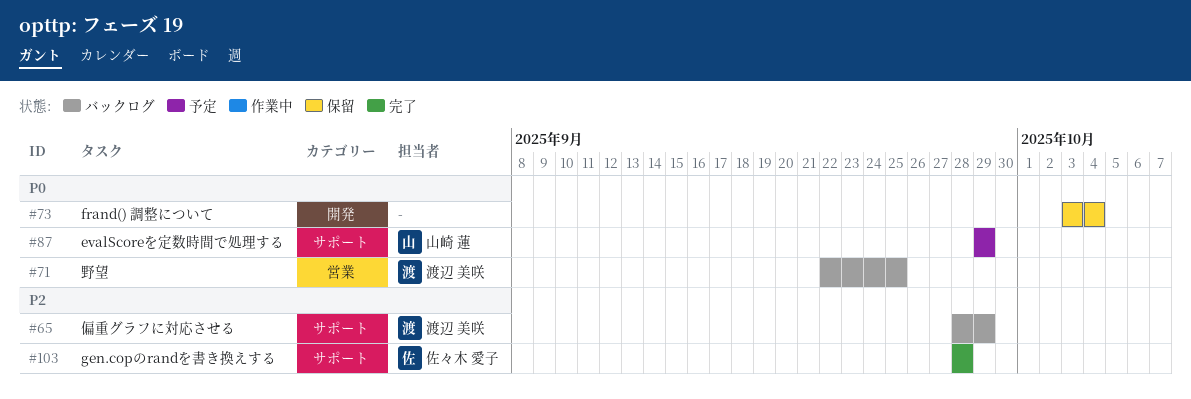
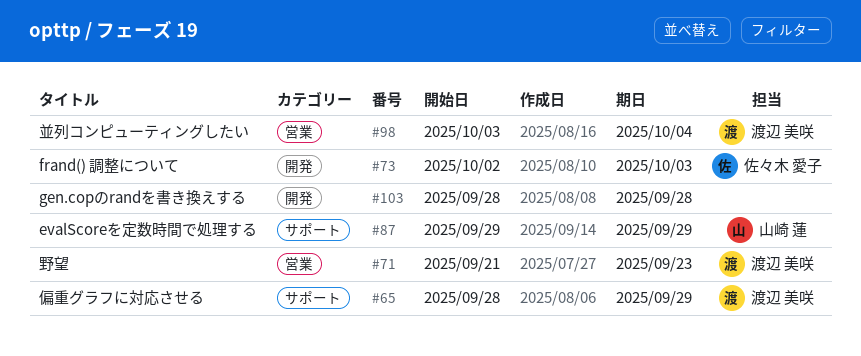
#71, start: Sep 22 -> Sep 21
#71, due: Sep 25 -> Sep 23
#73, owner: none -> 佐々木 愛子
#73, start: Oct 3 -> Oct 2
#73, due: Oct 4 -> Oct 3
#98: none -> present
#103, owner: 佐々木 愛子 -> none
#103, label: サポート -> 開発

